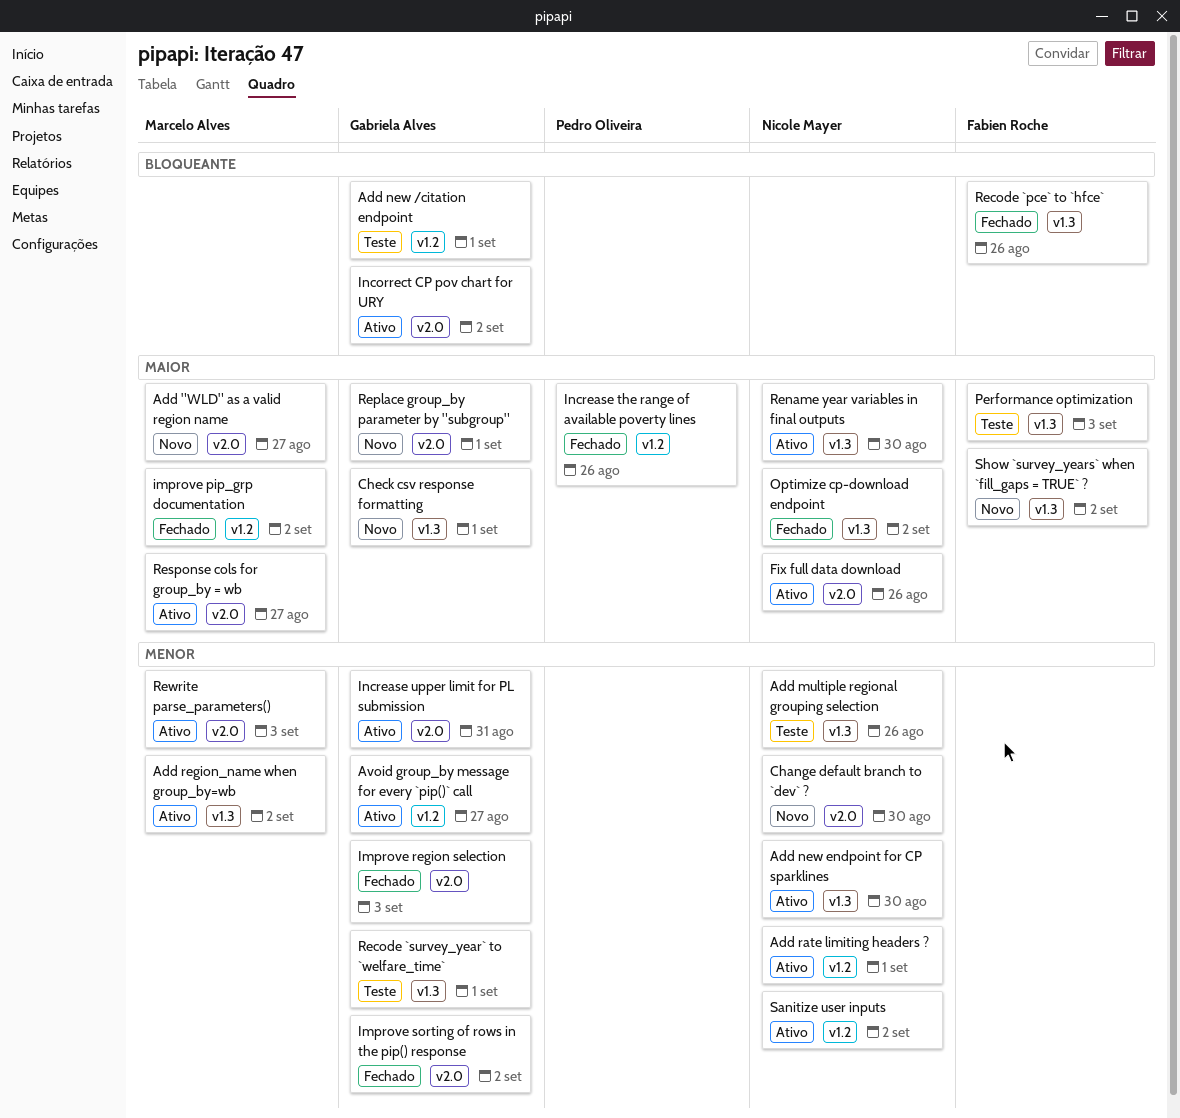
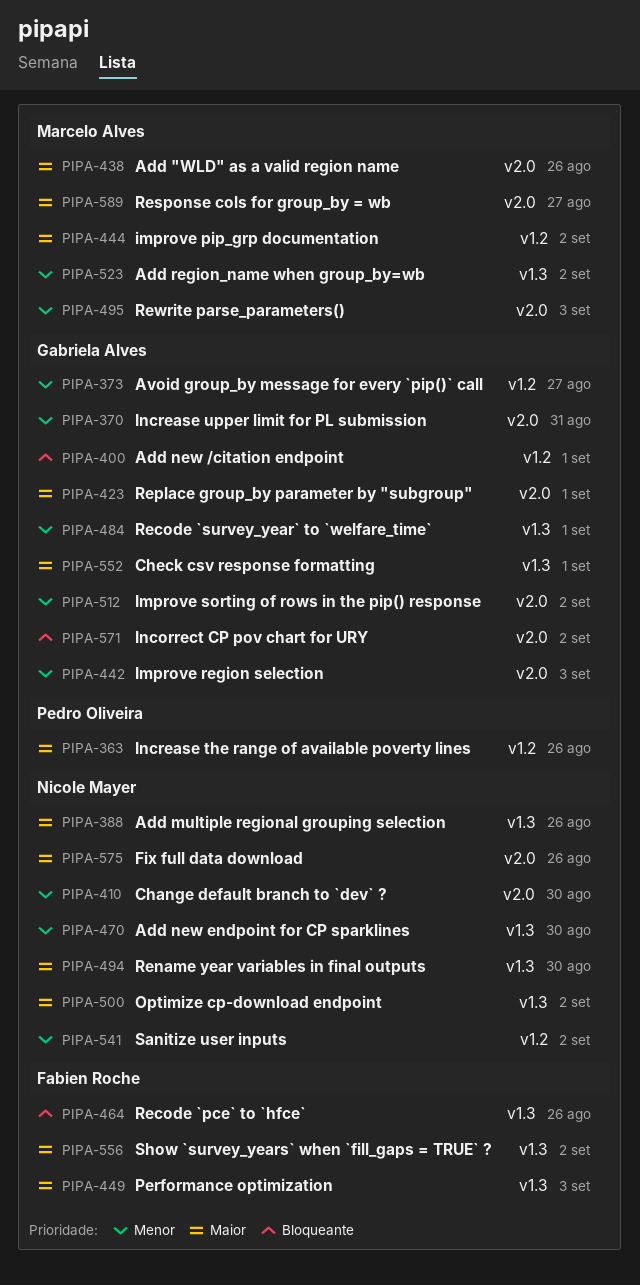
Add "WLD" as a valid region name, due: Aug 27 -> Aug 26
Add multiple regional grouping selection, priority: Menor -> Maior
Add rate limiting headers ?: present -> none

